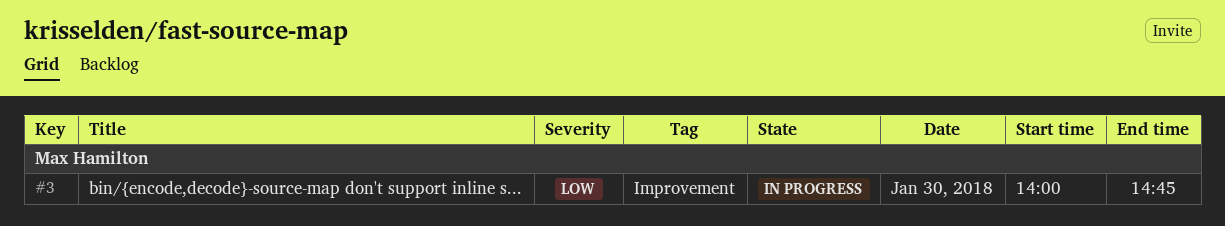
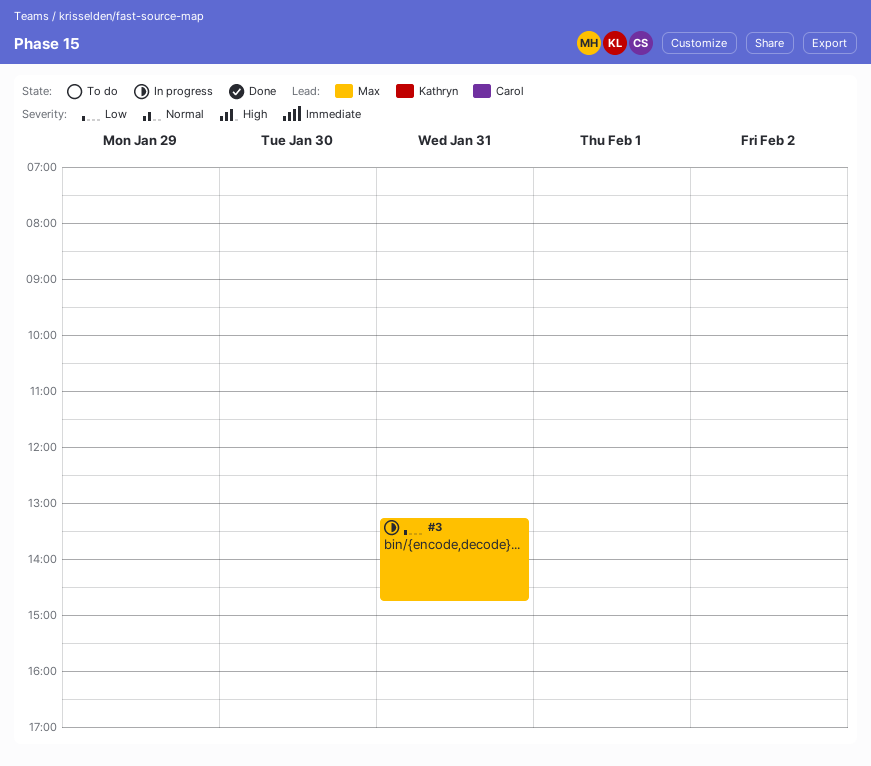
#3, day: Jan 30 -> Jan 31
#3, begins: 14:00 -> 13:15

